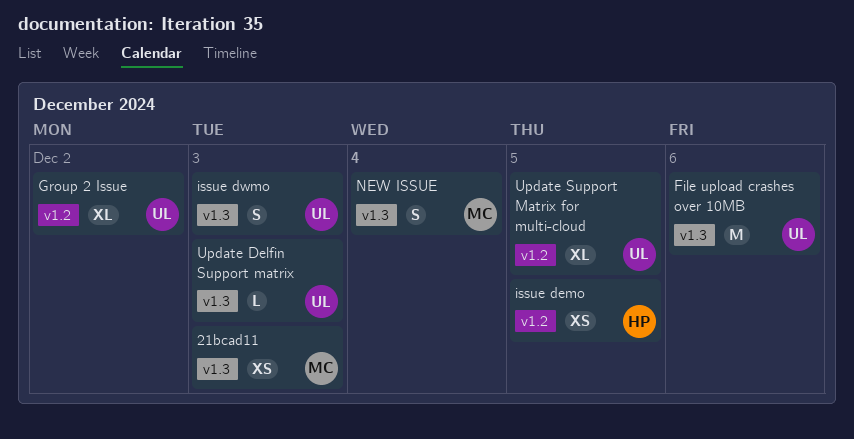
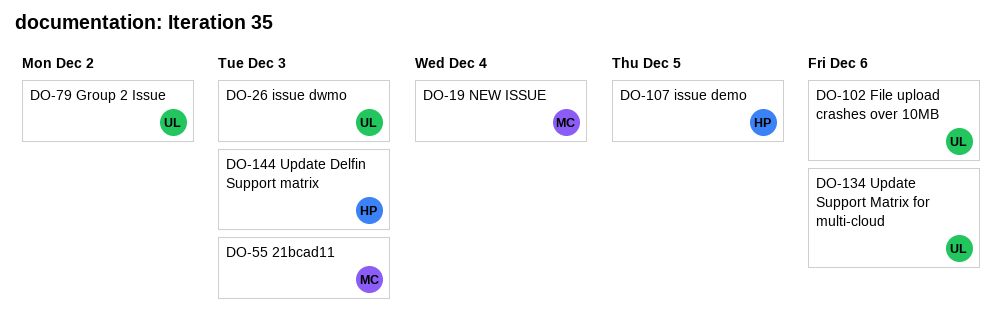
Update Delfin Support matrix, owner: UL -> HP
Update Support Matrix for multi-cloud, due: Dec 5 -> Dec 6

